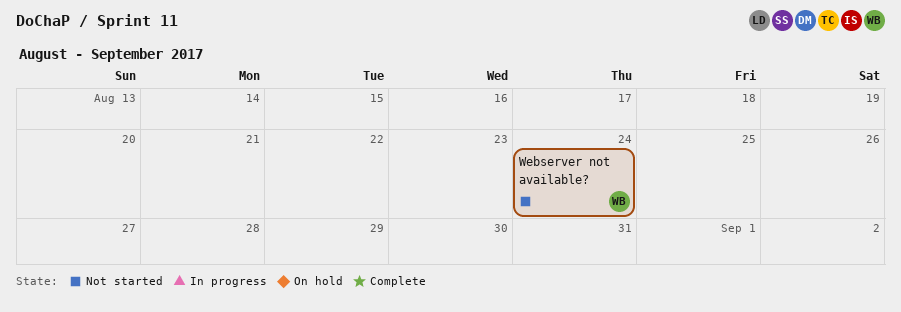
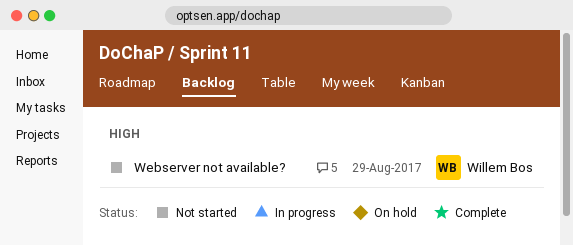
Webserver not available?, due: Aug 24 -> Aug 29

